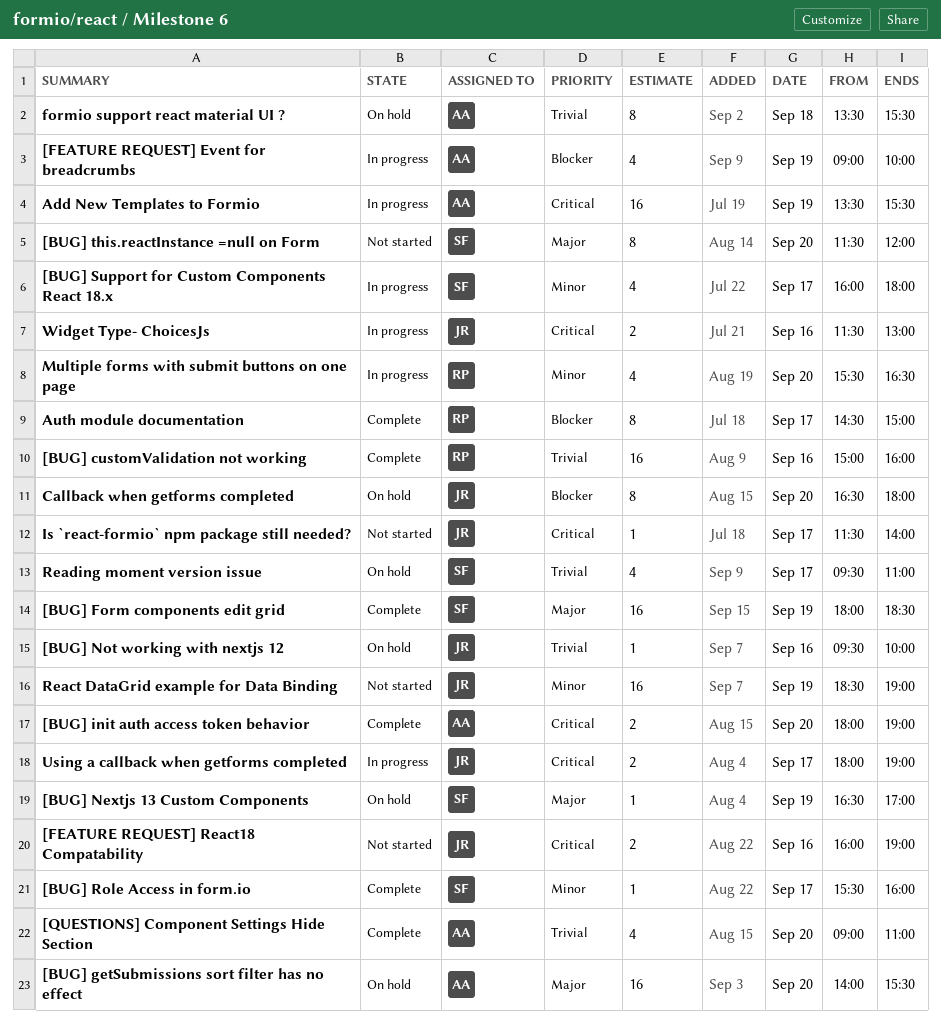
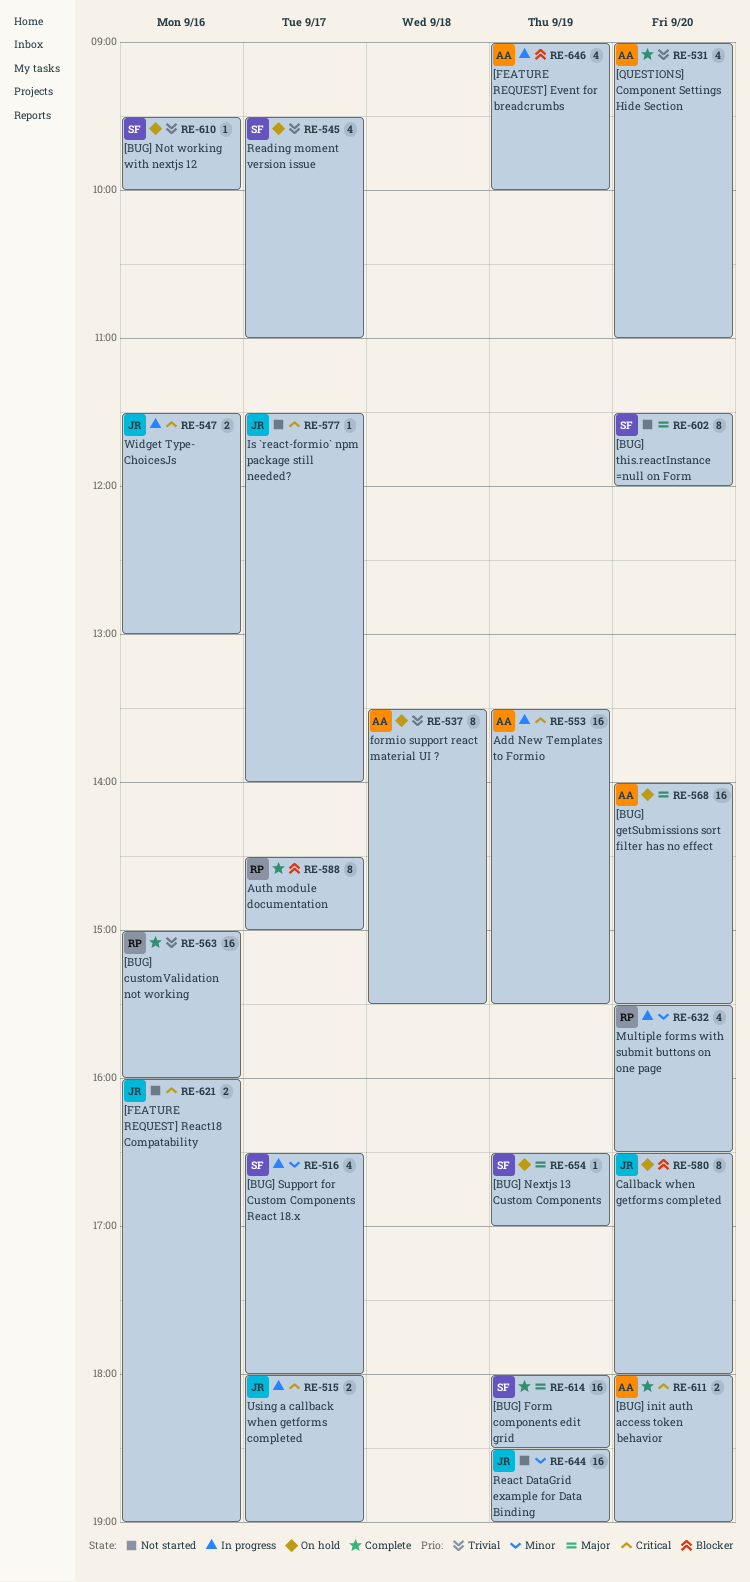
[BUG] Not working with nextjs 12, owner: JR -> SF
[BUG] Role Access in form.io: present -> none
[BUG] Support for Custom Components React 18.x, begins: 16:00 -> 16:30

